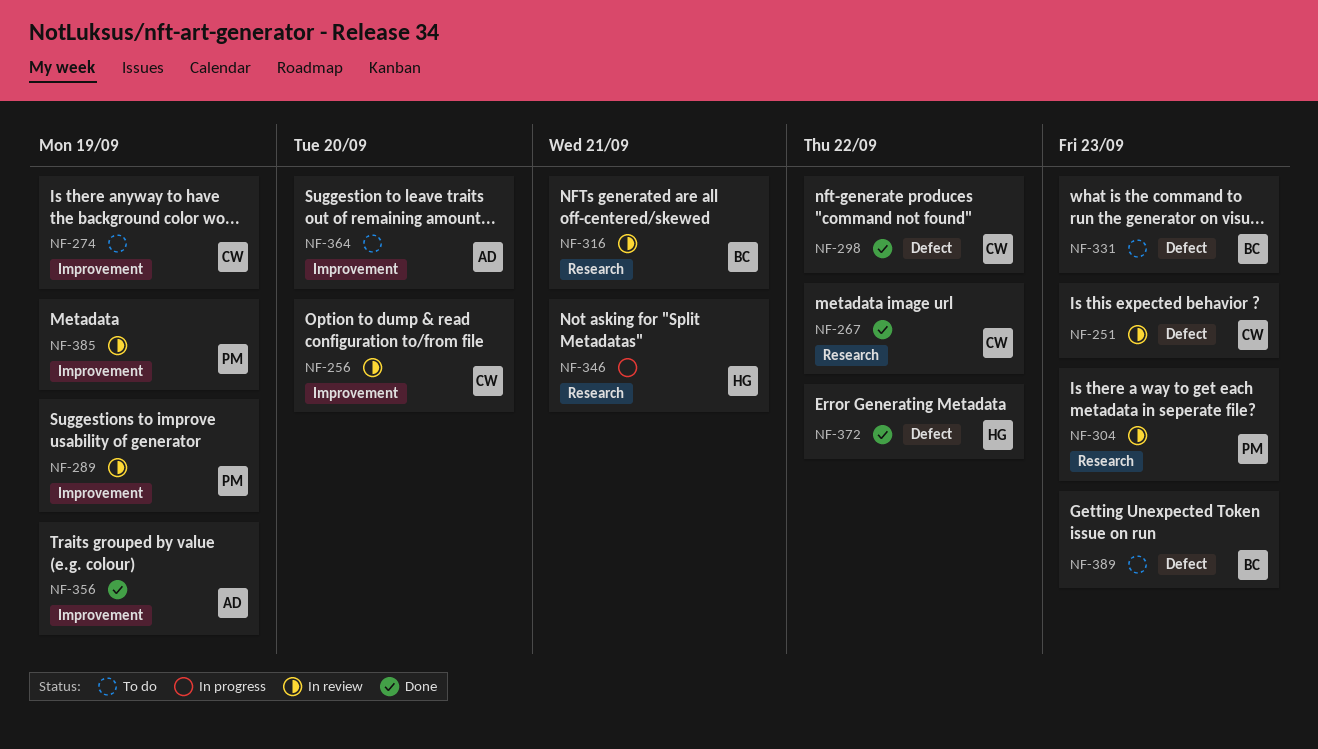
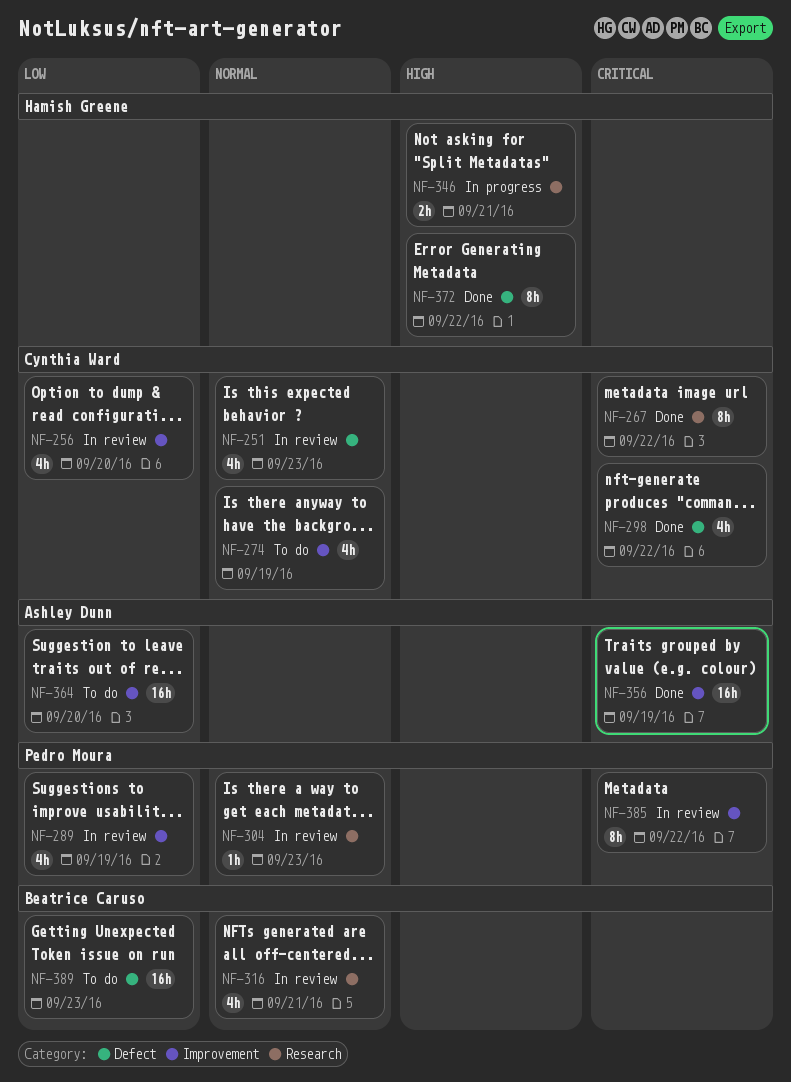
NF-331: present -> none
NF-385, due: Sep 19 -> Sep 22

